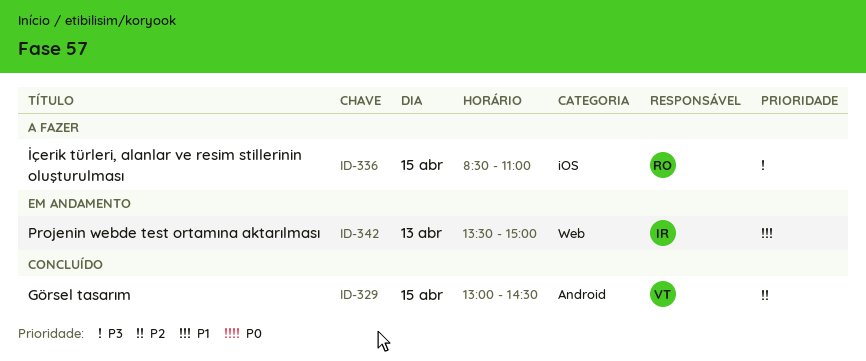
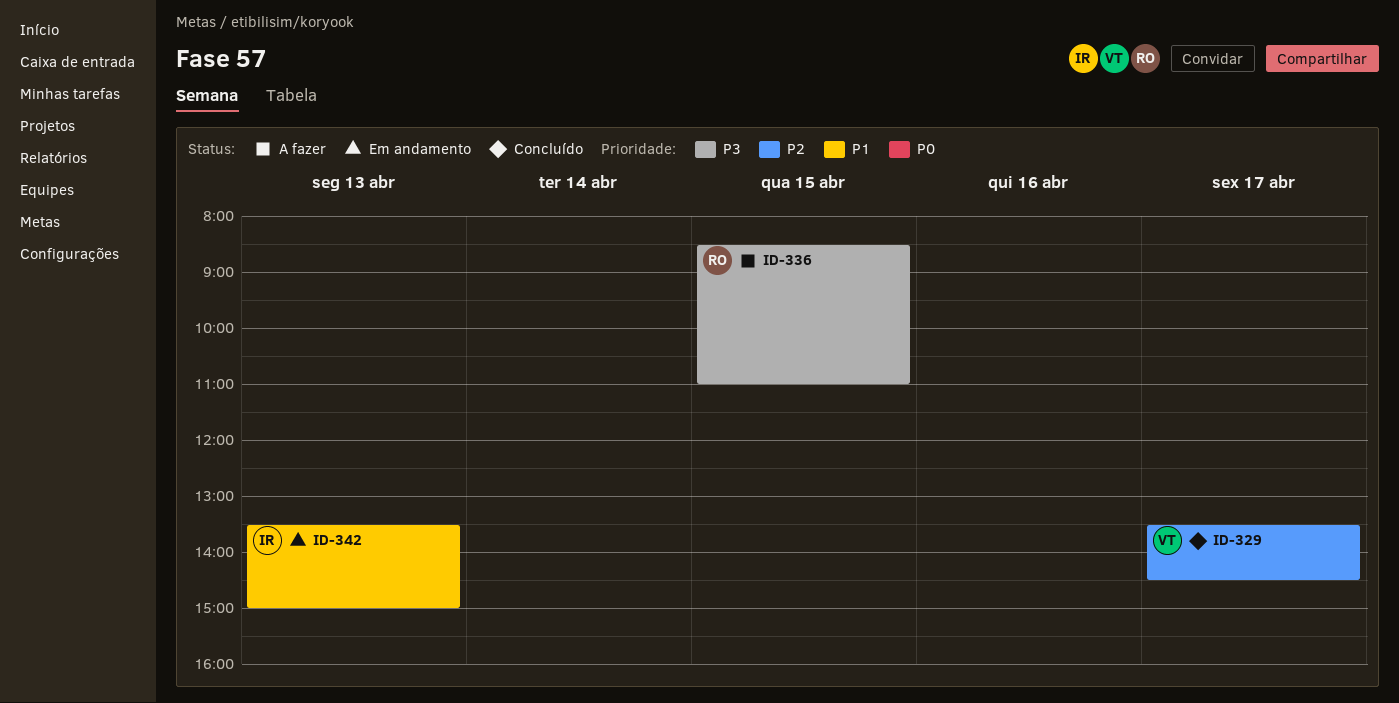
ID-329, day: Apr 15 -> Apr 17
ID-329, begins: 13:00 -> 13:30

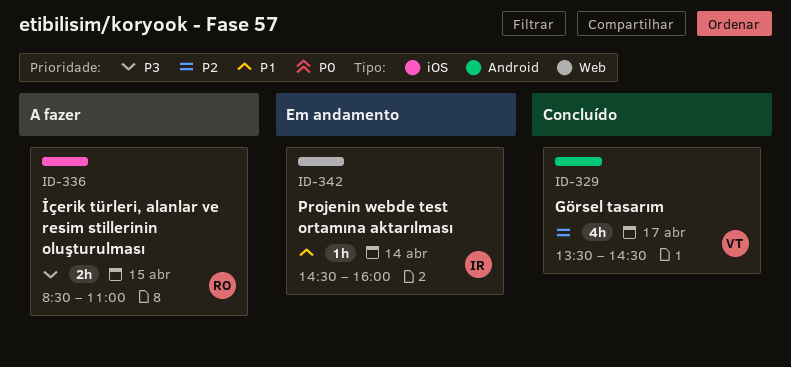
ID-342, day: Apr 13 -> Apr 14
ID-342, begins: 13:30 -> 14:30
ID-342, ends: 15:00 -> 16:00

